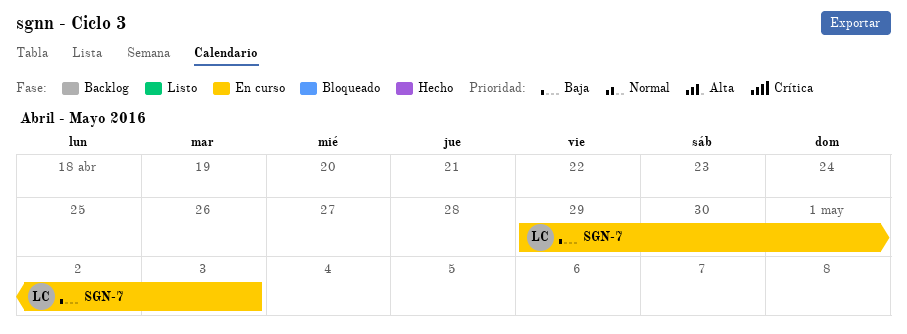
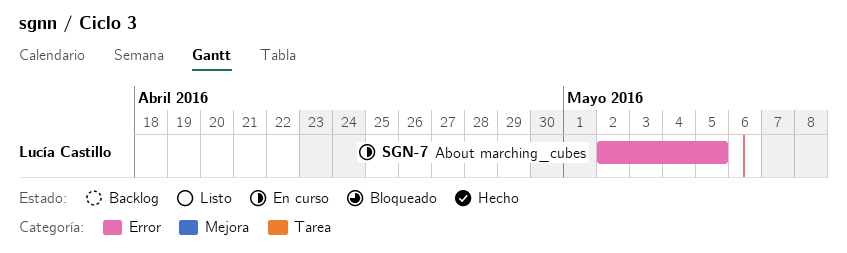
SGN-7, start: Apr 29 -> May 2
SGN-7, due: May 3 -> May 5

